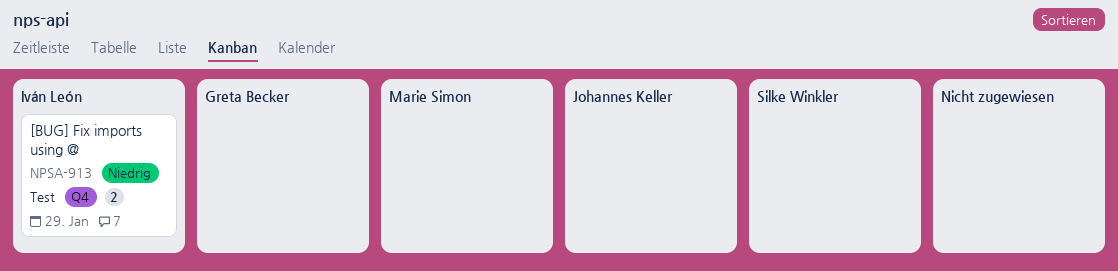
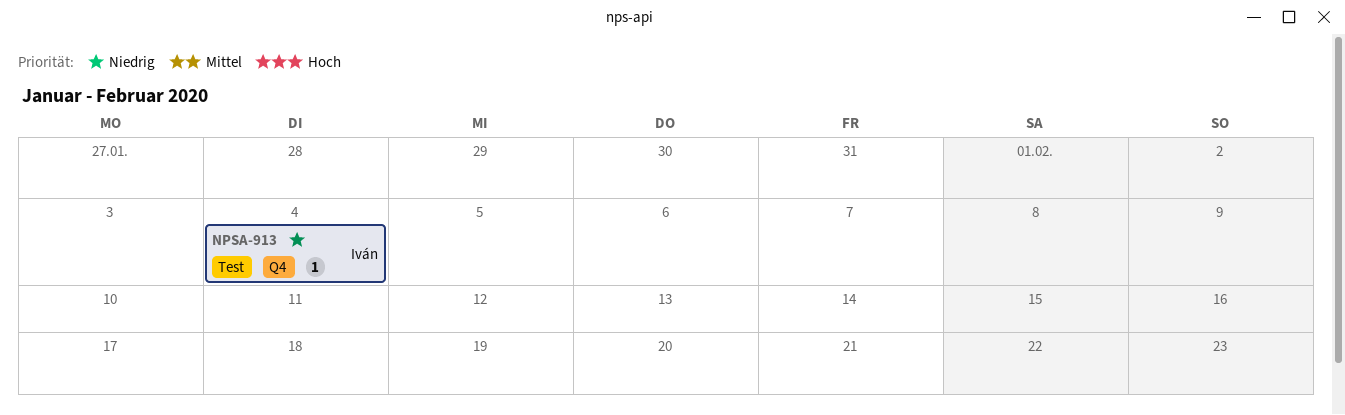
NPSA-913, estimate: 2 -> 1
NPSA-913, due: Jan 29 -> Feb 4

